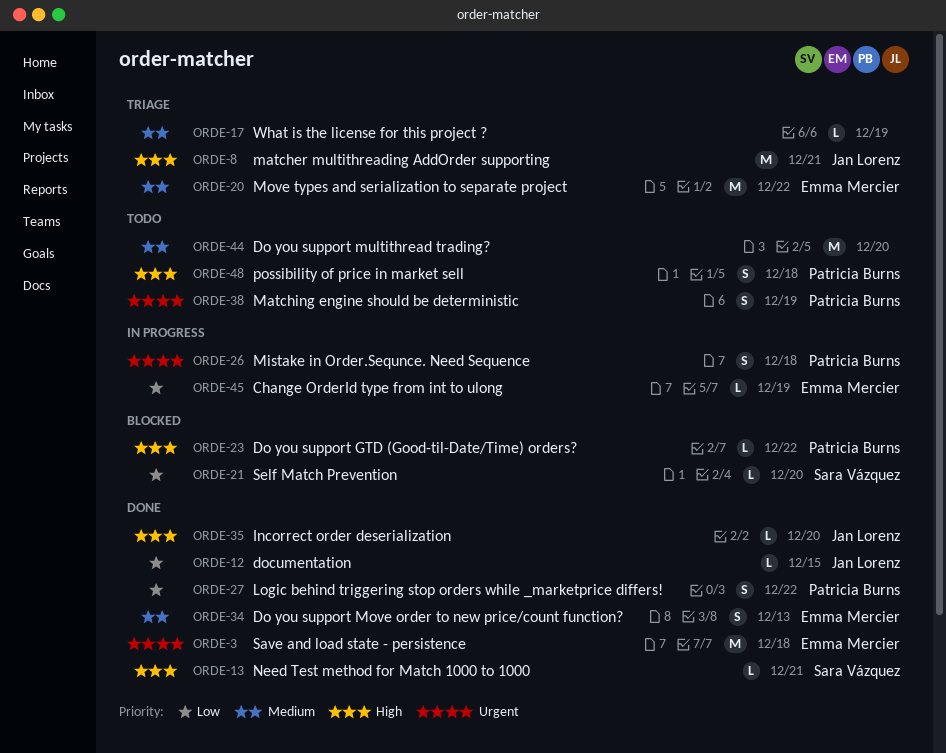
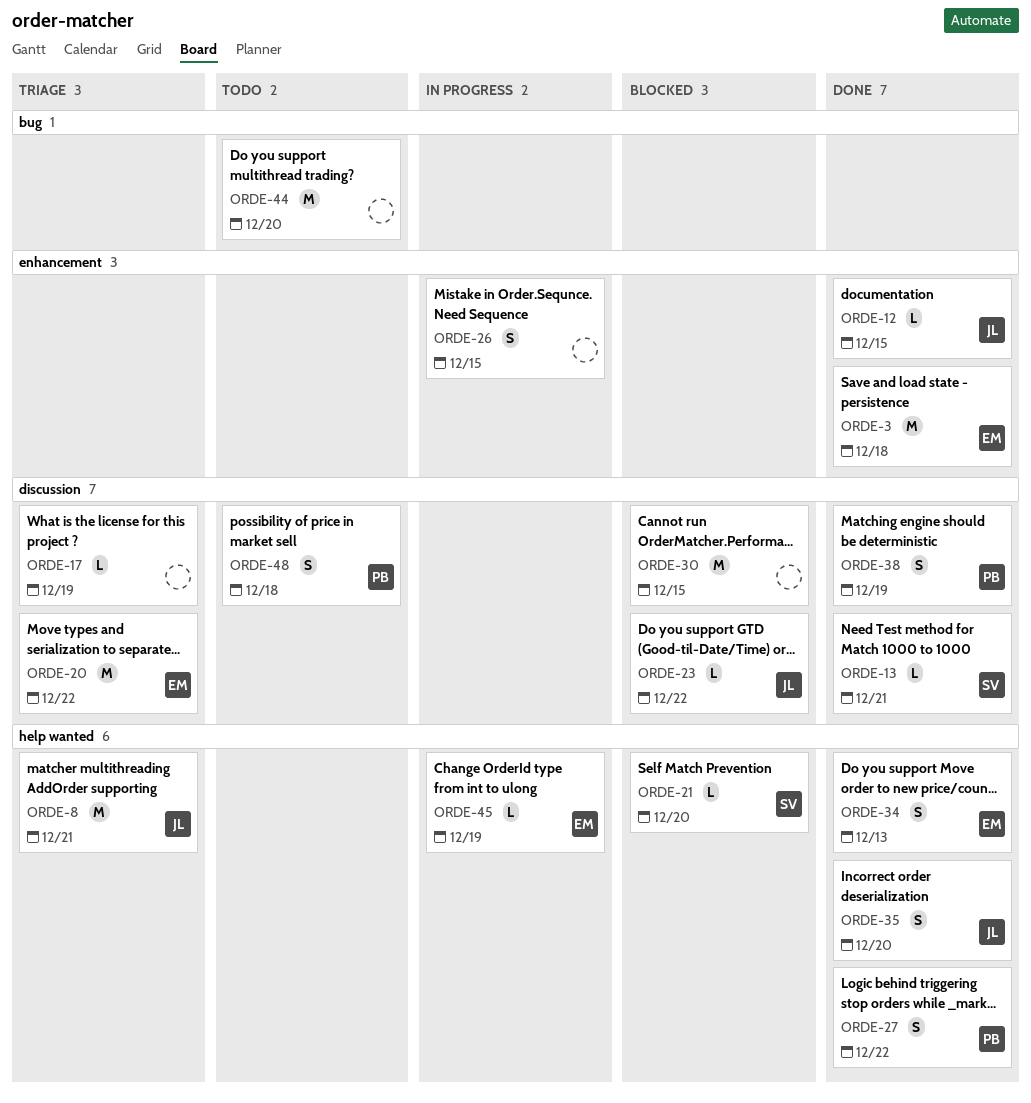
ORDE-23, owner: Patricia Burns -> Jan Lorenz
ORDE-26, owner: Patricia Burns -> none
ORDE-26, due: Dec 18 -> Dec 15
ORDE-30: none -> present
ORDE-35, estimate: L -> S
ORDE-38, status: Todo -> Done

